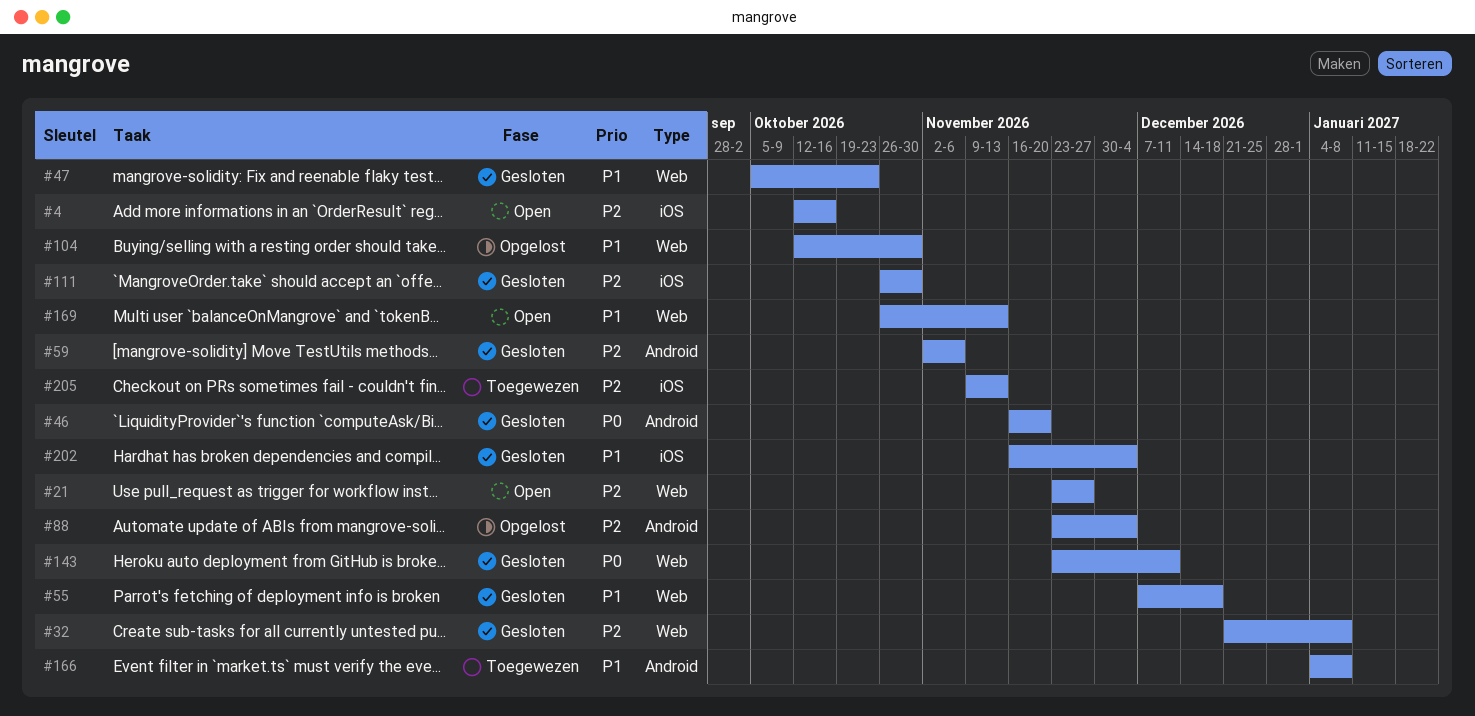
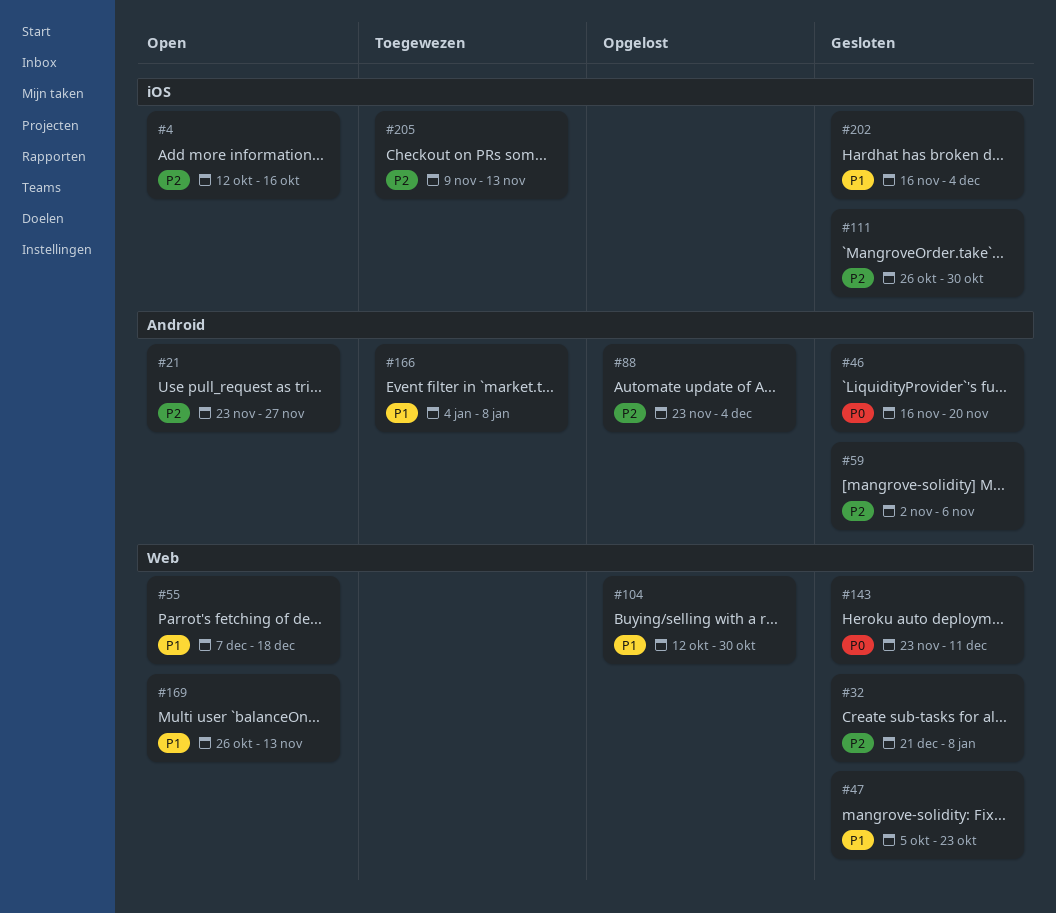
#21, label: Web -> Android
#55, status: Gesloten -> Open

